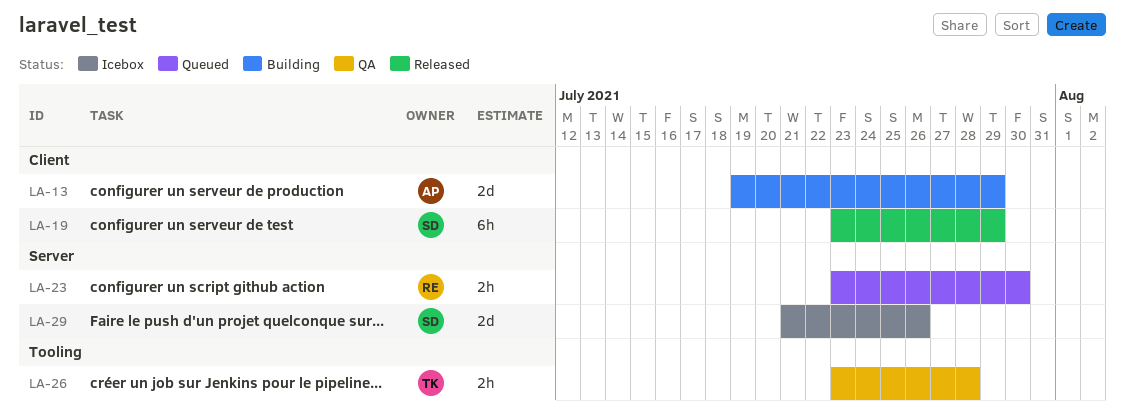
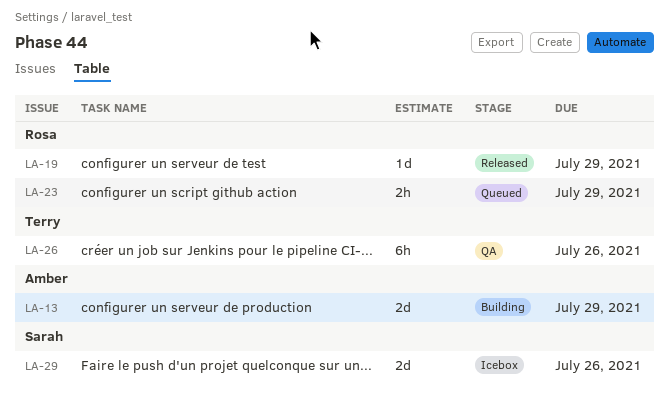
LA-19, owner: Sarah -> Rosa
LA-19, estimate: 6h -> 1d
LA-23, due: Jul 30 -> Jul 29
LA-26, estimate: 2h -> 6h
LA-26, due: Jul 28 -> Jul 26

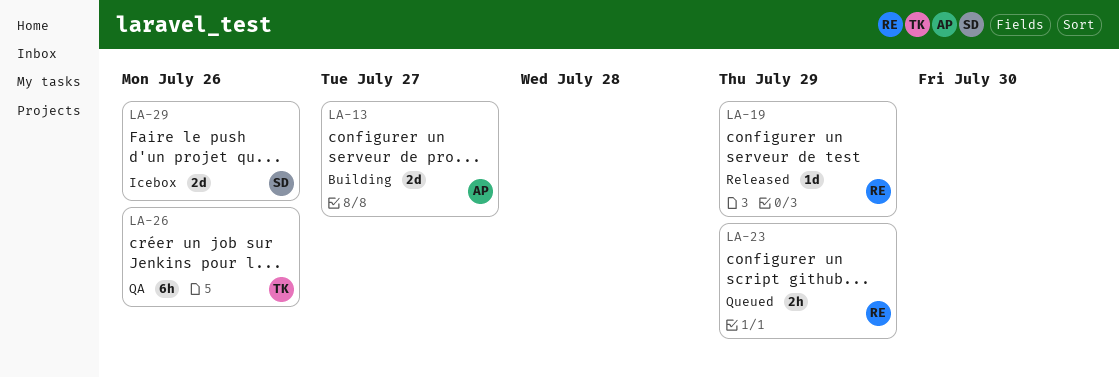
LA-13, due: Jul 29 -> Jul 27

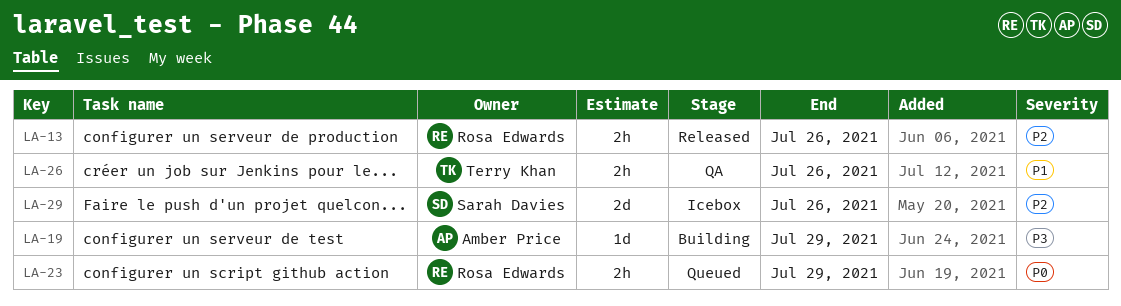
LA-13, status: Building -> Released
LA-13, owner: Amber Price -> Rosa Edwards
LA-13, estimate: 2d -> 2h
LA-13, due: Jul 27 -> Jul 26
LA-19, status: Released -> Building
LA-19, owner: Rosa Edwards -> Amber Price
LA-26, estimate: 6h -> 2h

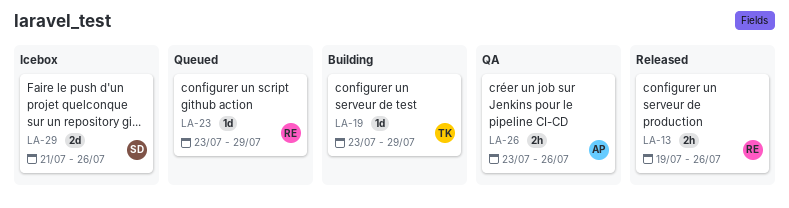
LA-19, owner: Amber Price -> Terry Khan
LA-23, estimate: 2h -> 1d
LA-26, owner: Terry Khan -> Amber Price

